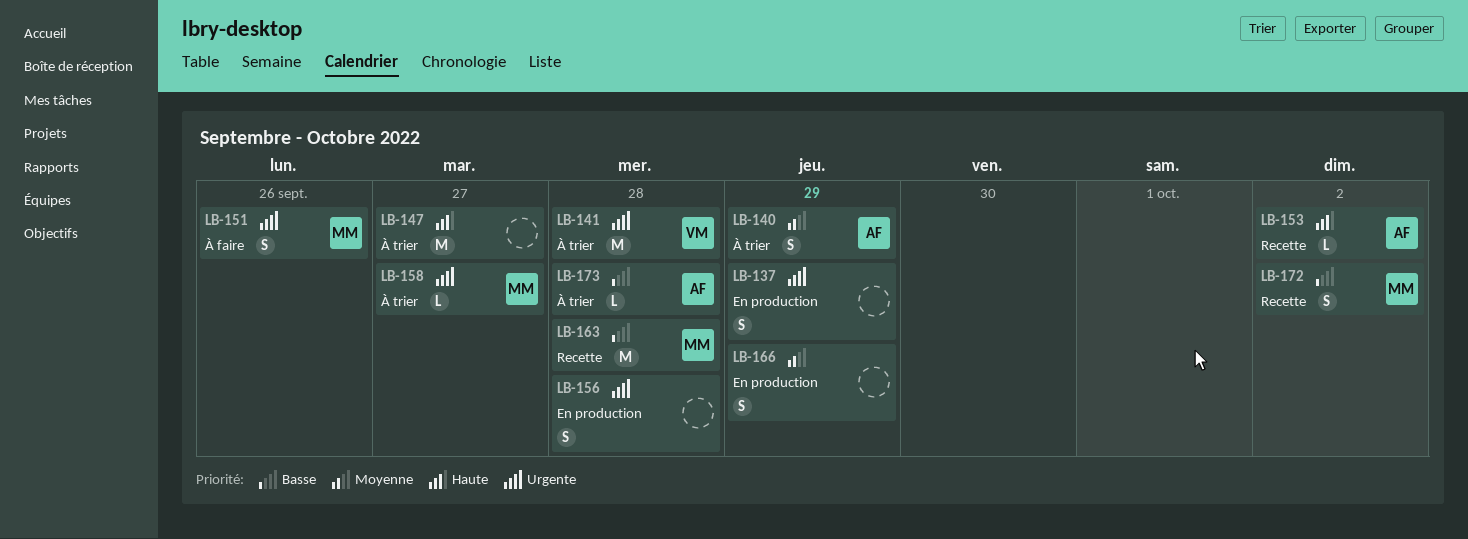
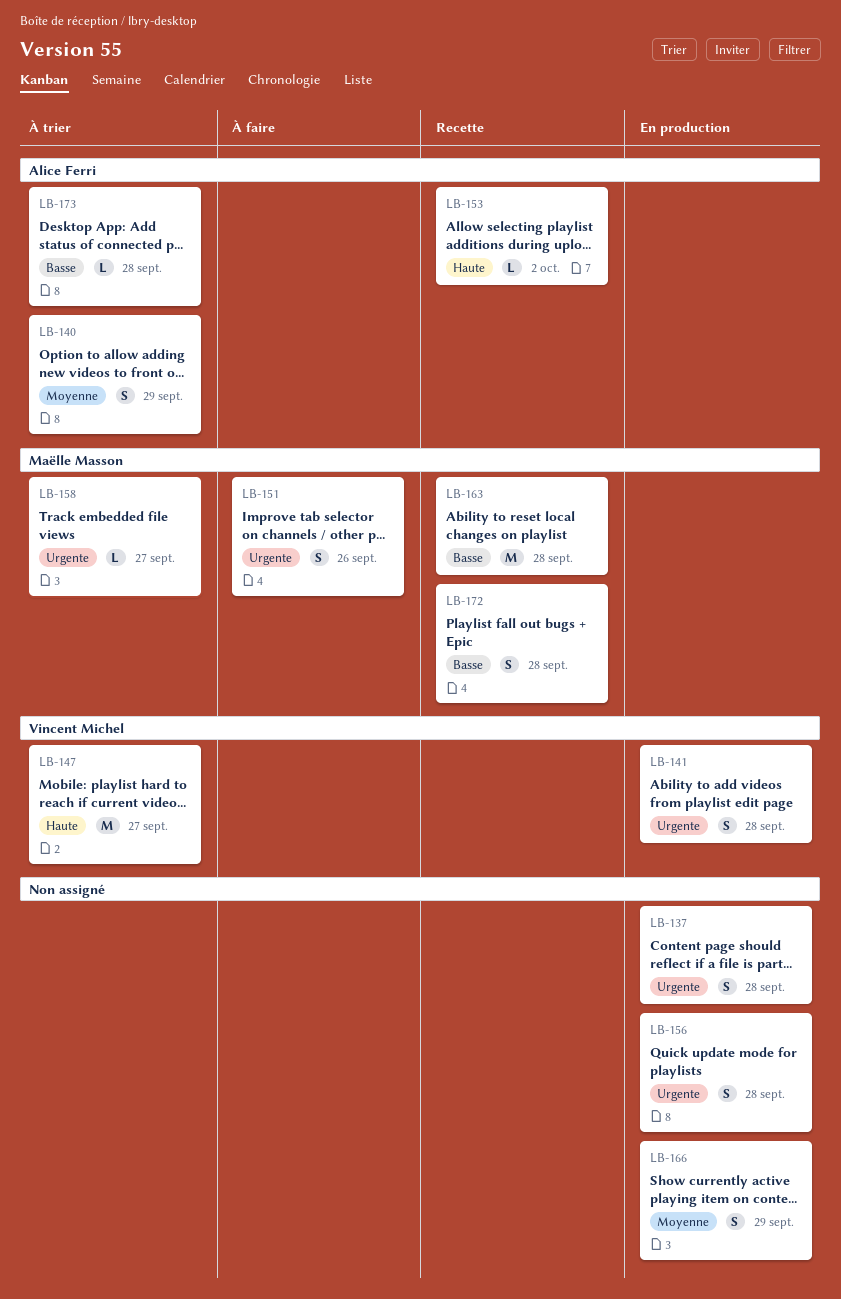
LB-137, due: Sep 29 -> Sep 28
LB-141, status: À trier -> En production
LB-141, estimate: M -> S
LB-147, owner: none -> Vincent Michel
LB-172, due: Oct 2 -> Sep 28

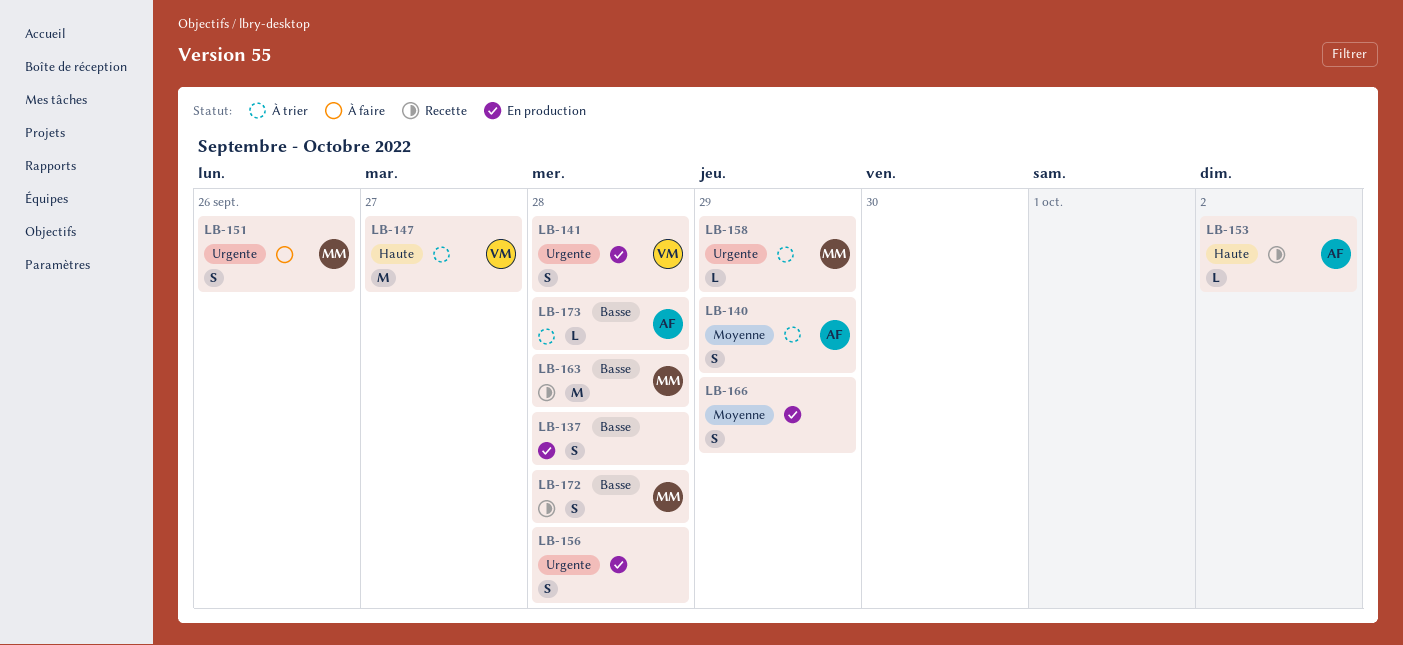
LB-137, priority: Urgente -> Basse
LB-158, due: Sep 27 -> Sep 29

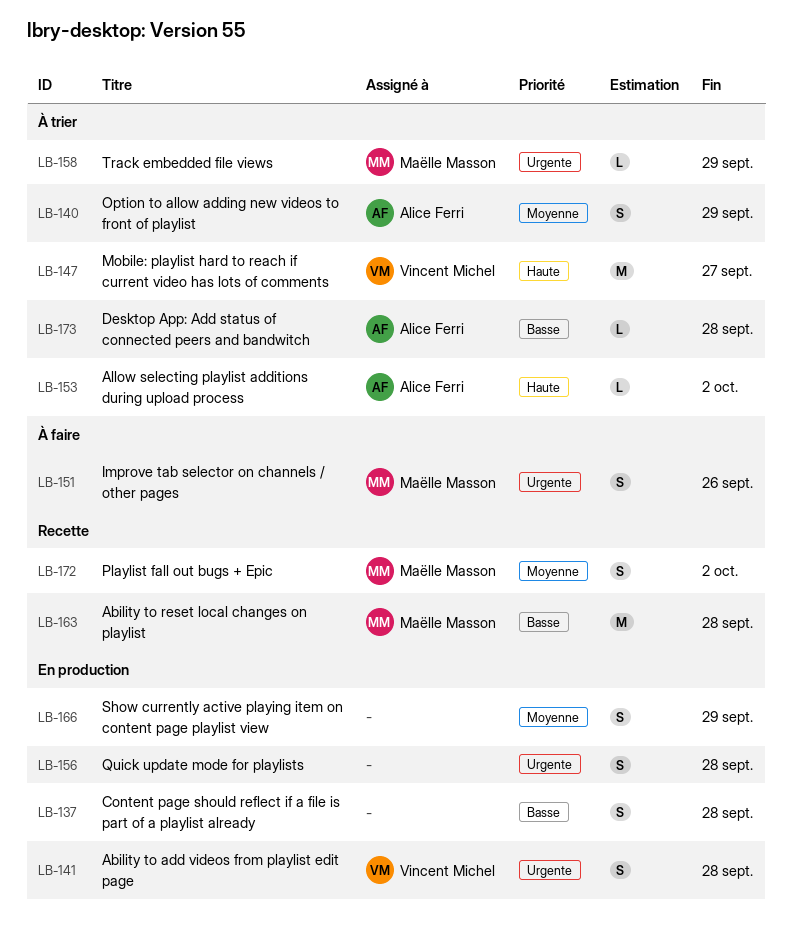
LB-153, status: Recette -> À trier
LB-172, priority: Basse -> Moyenne
LB-172, due: Sep 28 -> Oct 2

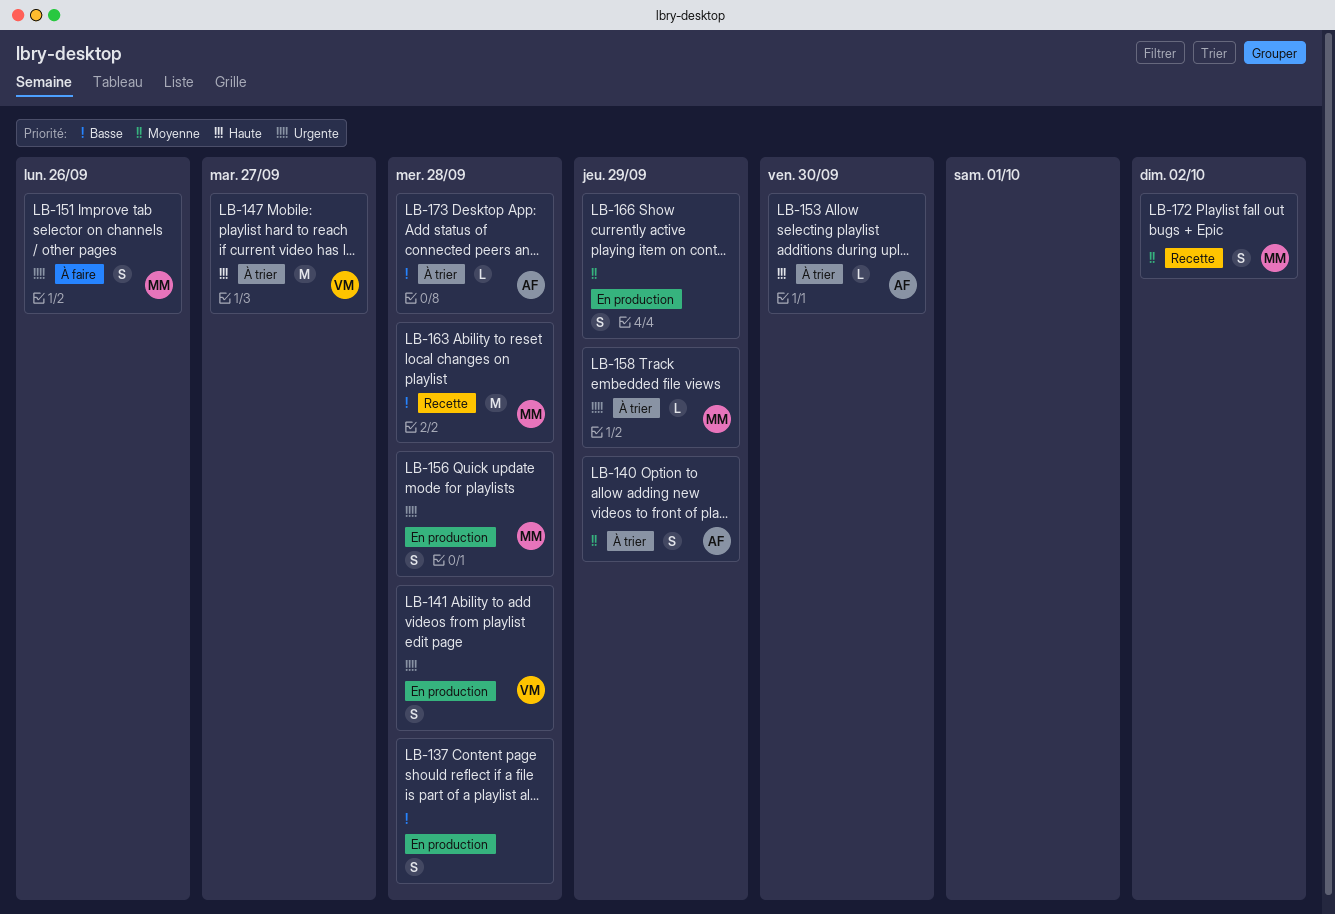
LB-153, due: Oct 2 -> Sep 30
LB-156, owner: none -> Maëlle Masson

